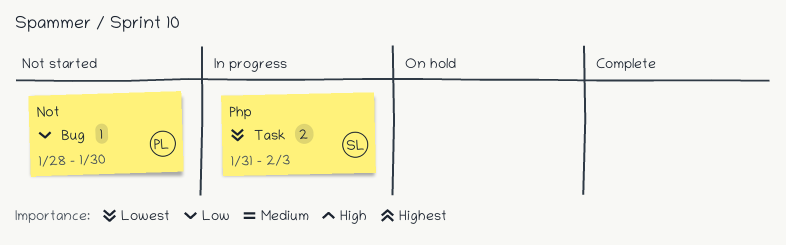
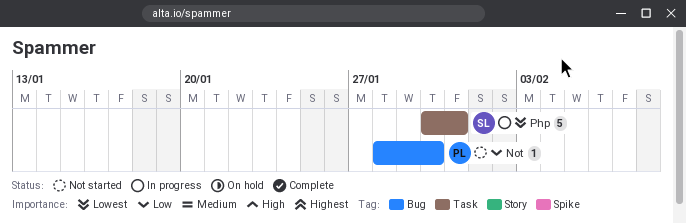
Php, estimate: 2 -> 5
Php, start: Jan 31 -> Jan 30
Php, due: Feb 3 -> Jan 31

